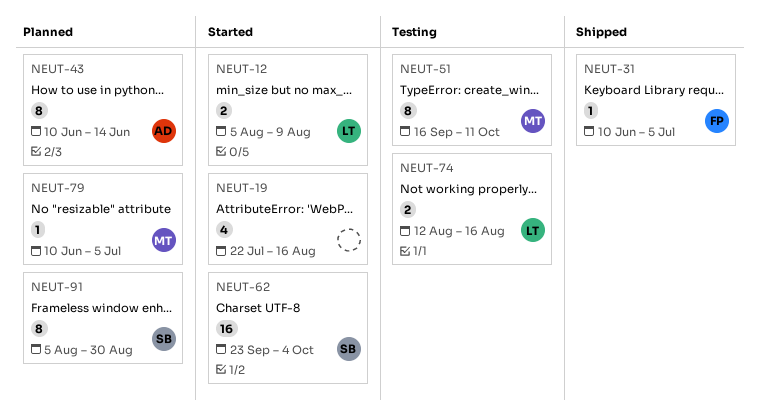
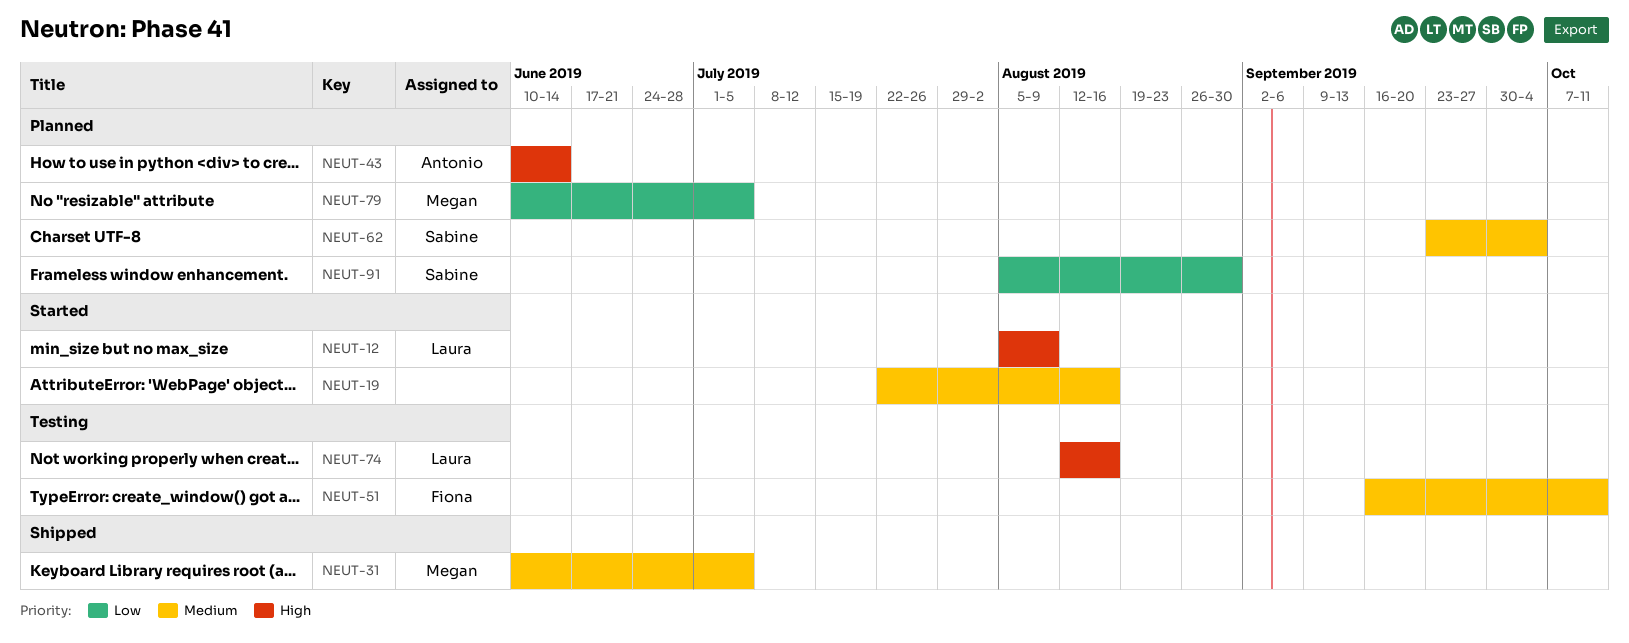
NEUT-31, owner: Fiona -> Megan
NEUT-51, owner: Megan -> Fiona
NEUT-62, status: Started -> Planned

